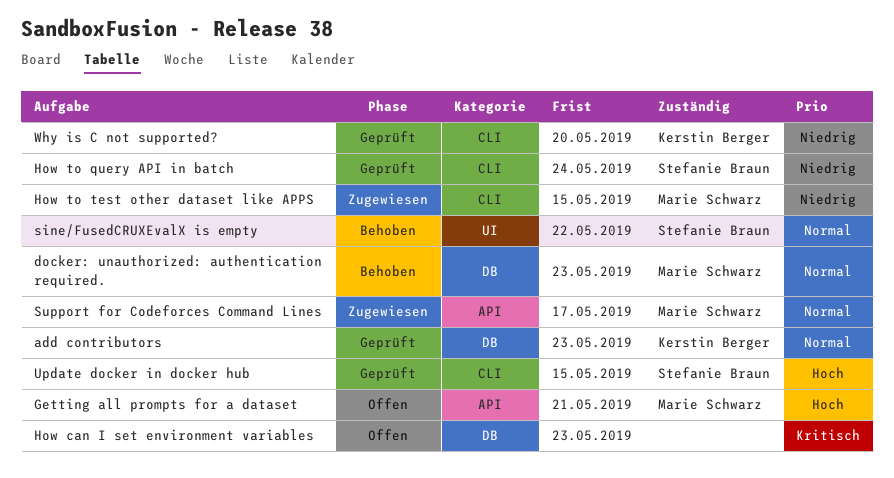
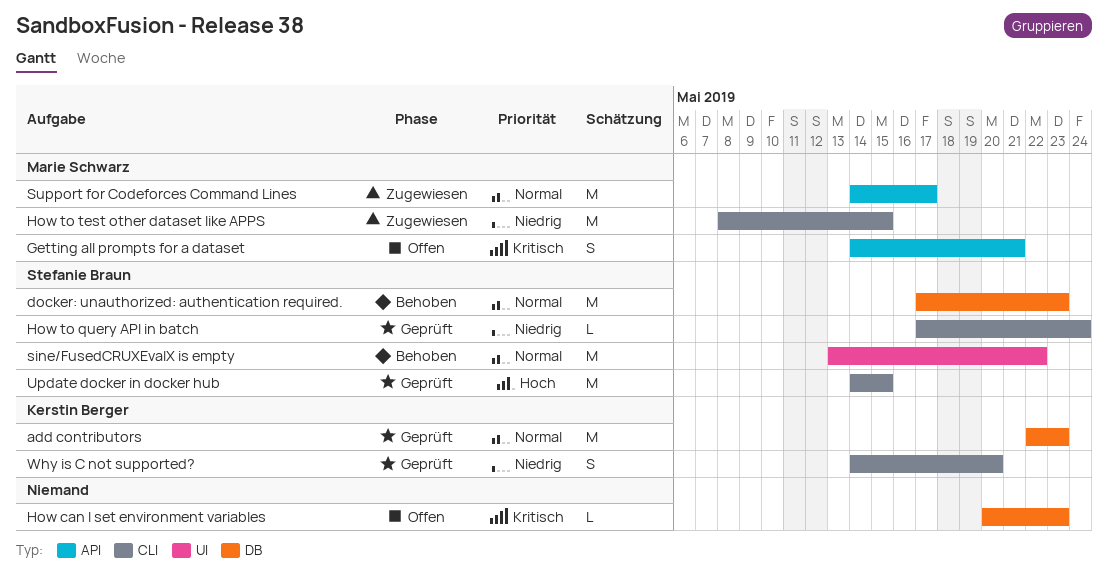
docker: unauthorized: authentication required., owner: Marie Schwarz -> Stefanie Braun
Getting all prompts for a dataset, priority: Hoch -> Kritisch

